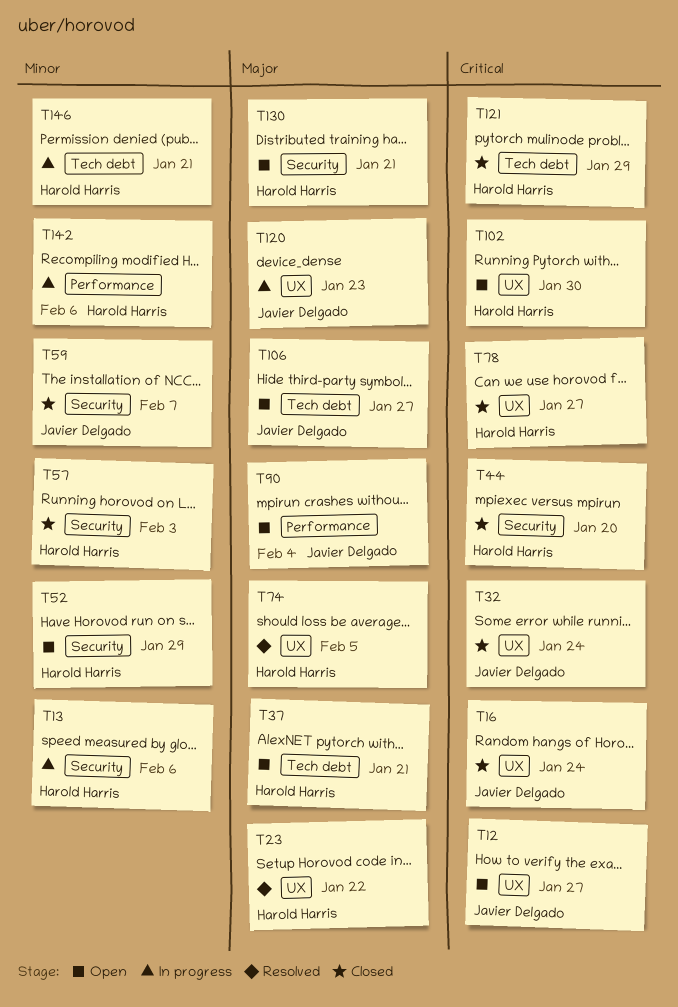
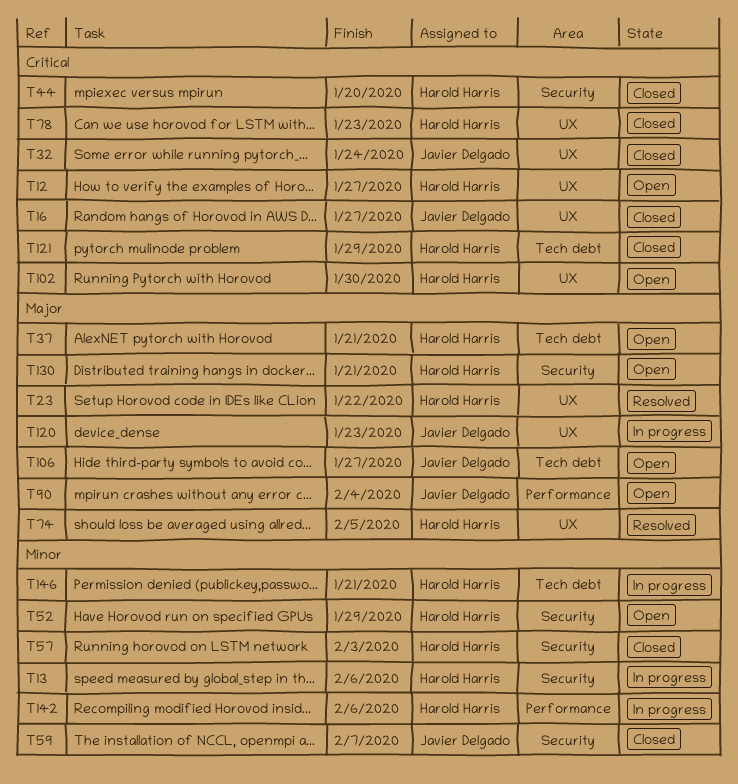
T12, owner: Javier Delgado -> Harold Harris
T16, due: Jan 24 -> Jan 27
T78, due: Jan 27 -> Jan 23

